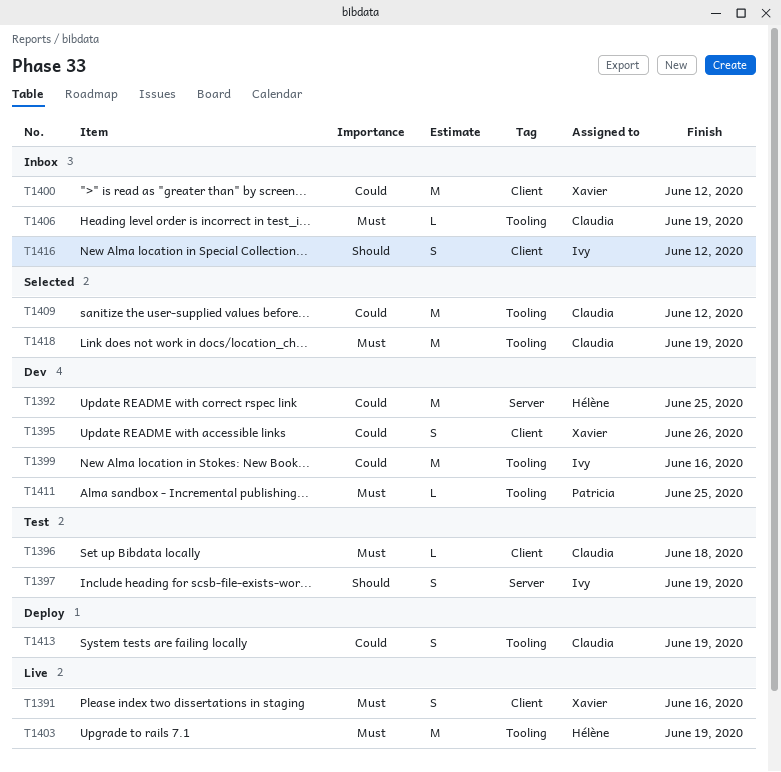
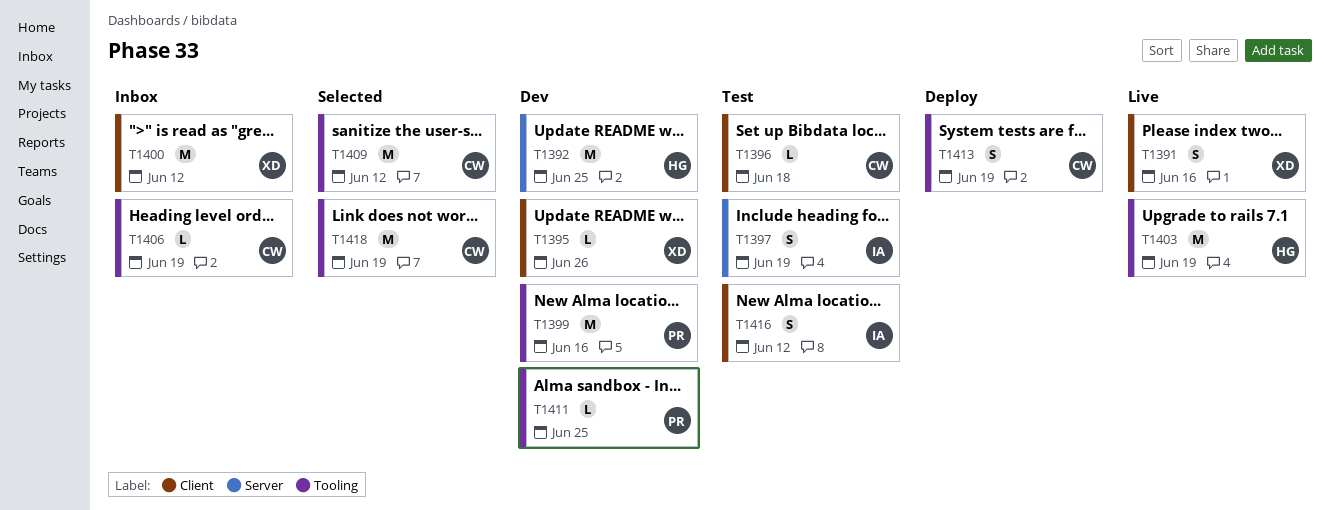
T1395, estimate: S -> L
T1399, owner: Ivy -> Patricia
T1416, status: Inbox -> Test

